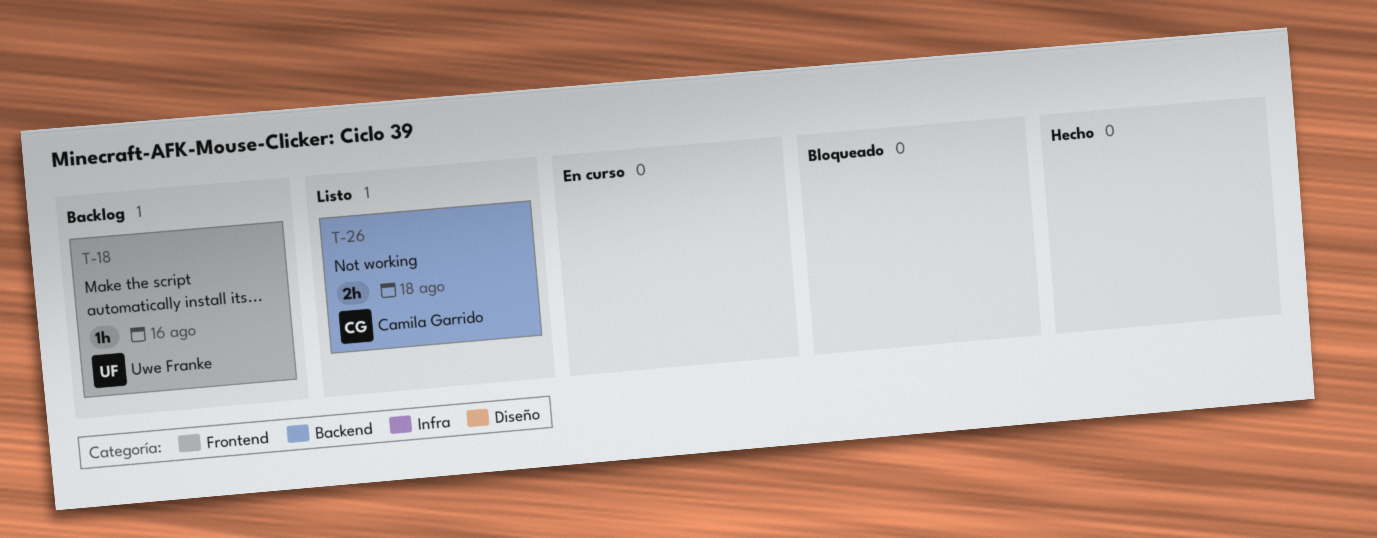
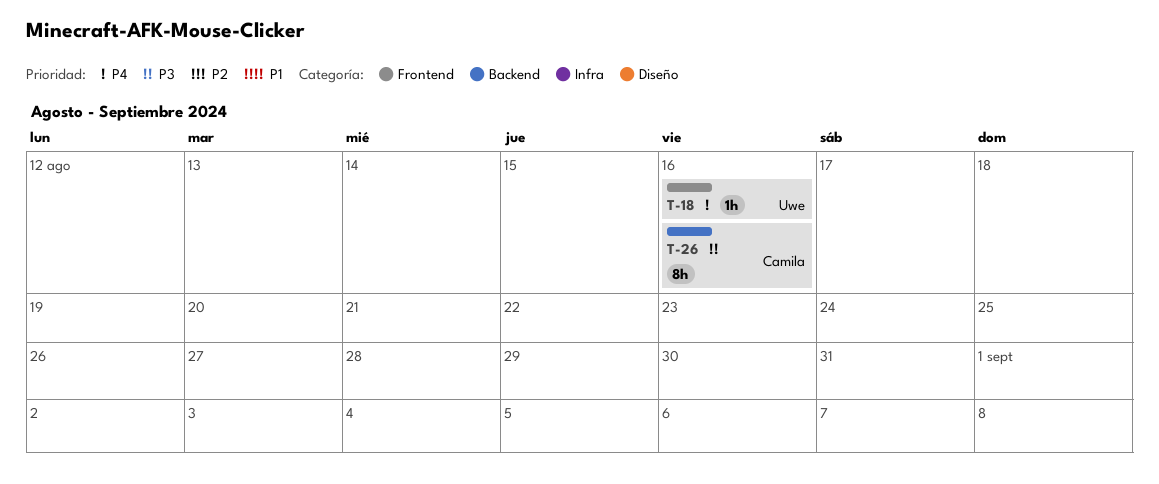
T-26, estimate: 2h -> 8h
T-26, due: Aug 18 -> Aug 16

